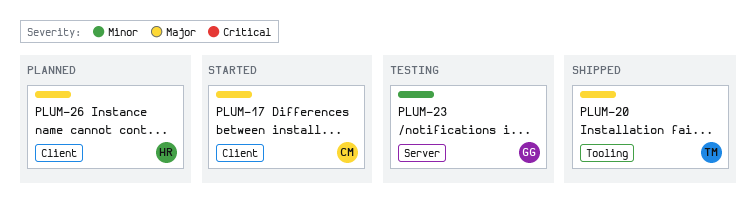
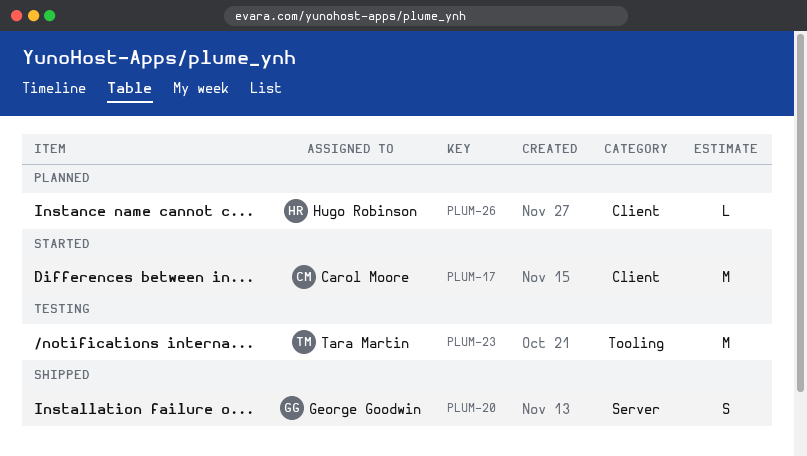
PLUM-20, owner: Tara Martin -> George Goodwin
PLUM-20, label: Tooling -> Server
PLUM-23, owner: George Goodwin -> Tara Martin
PLUM-23, label: Server -> Tooling

